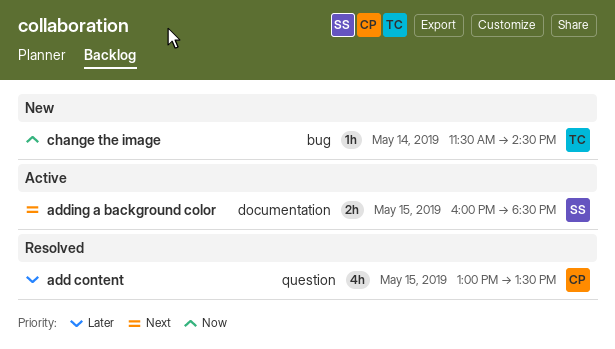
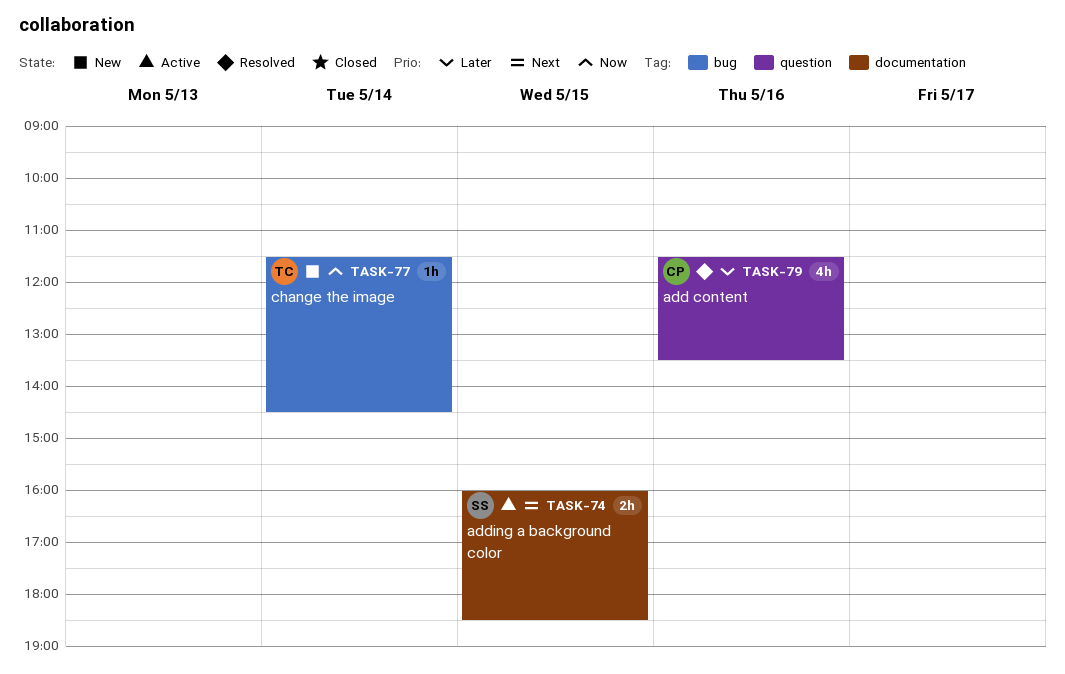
add content, day: May 15 -> May 16
add content, begins: 13:00 -> 11:30

